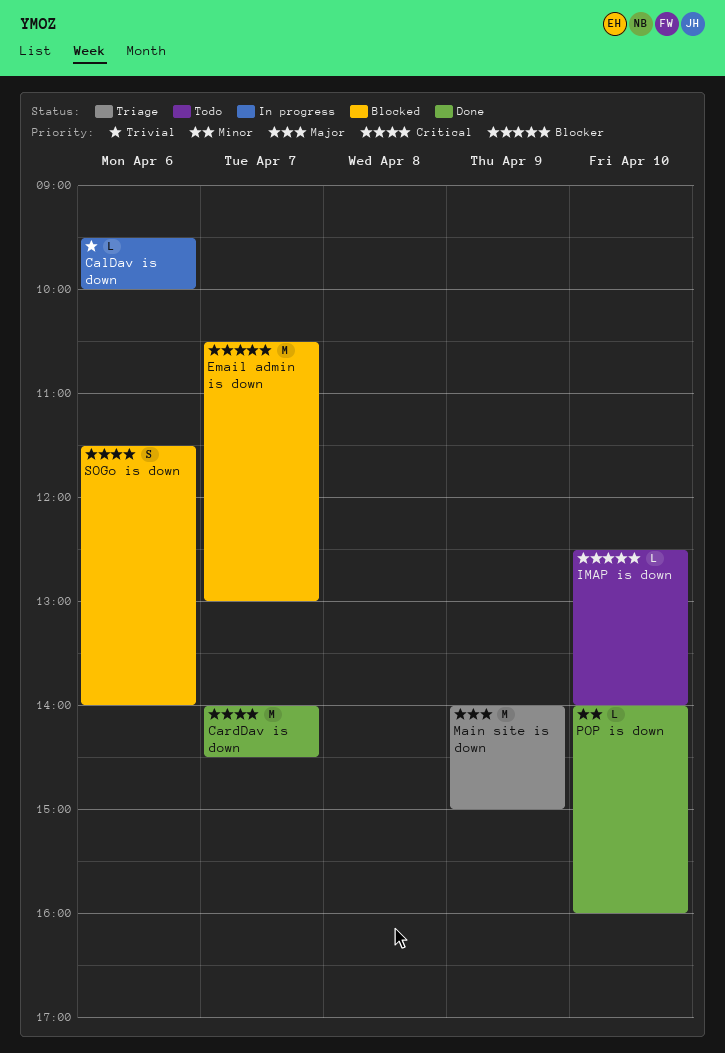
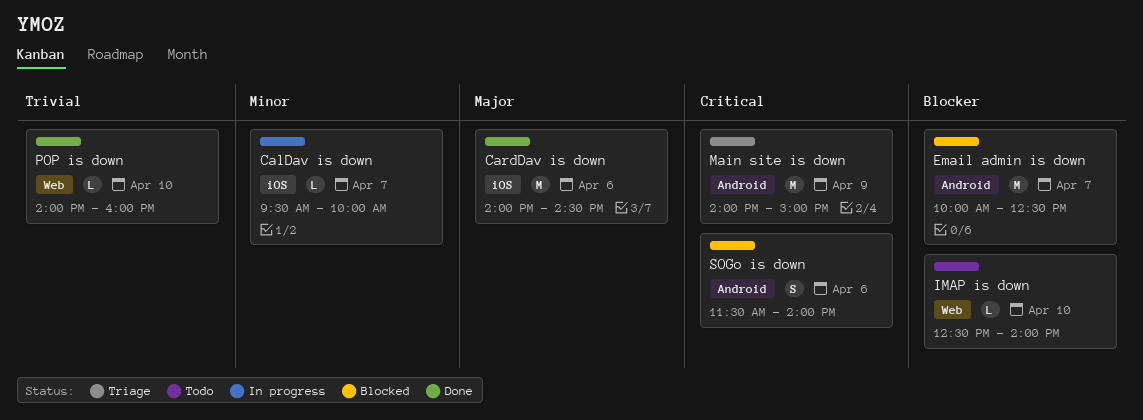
CalDav is down, priority: Trivial -> Minor
CalDav is down, day: Apr 6 -> Apr 7
CardDav is down, priority: Critical -> Major
CardDav is down, day: Apr 7 -> Apr 6
Email admin is down, begins: 10:30 -> 10:00
Email admin is down, ends: 13:00 -> 12:30
Main site is down, priority: Major -> Critical
POP is down, priority: Minor -> Trivial

